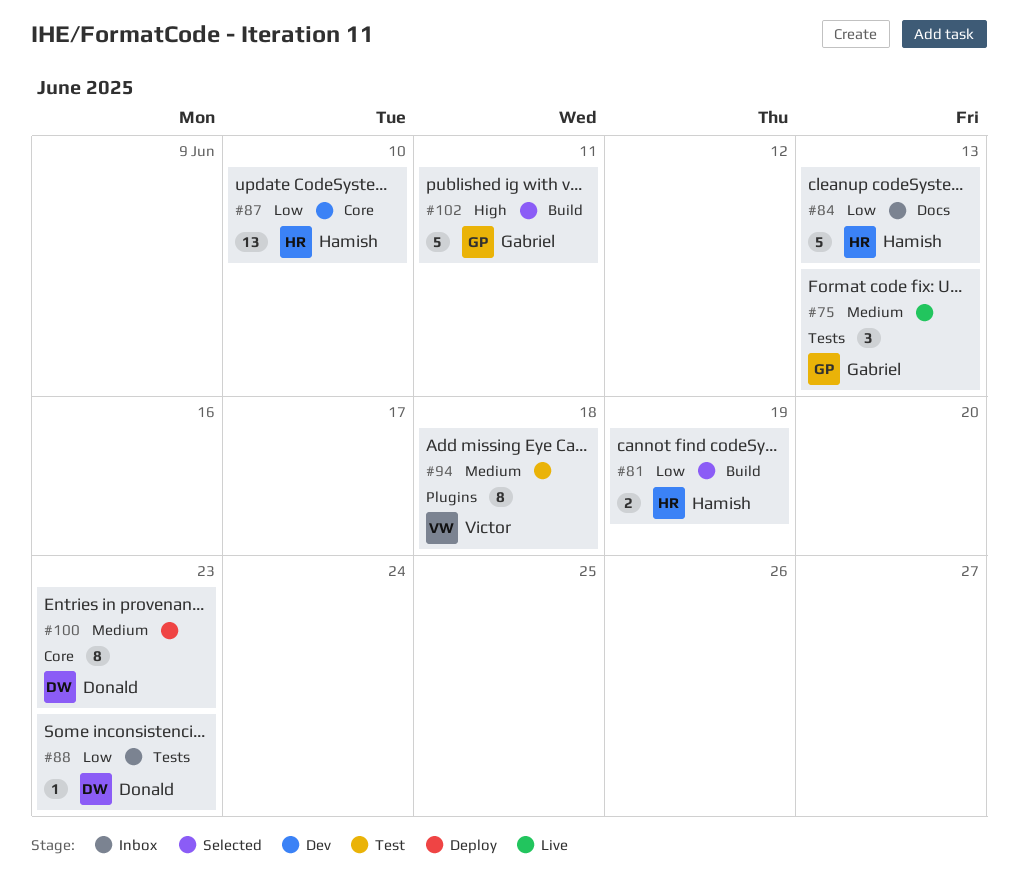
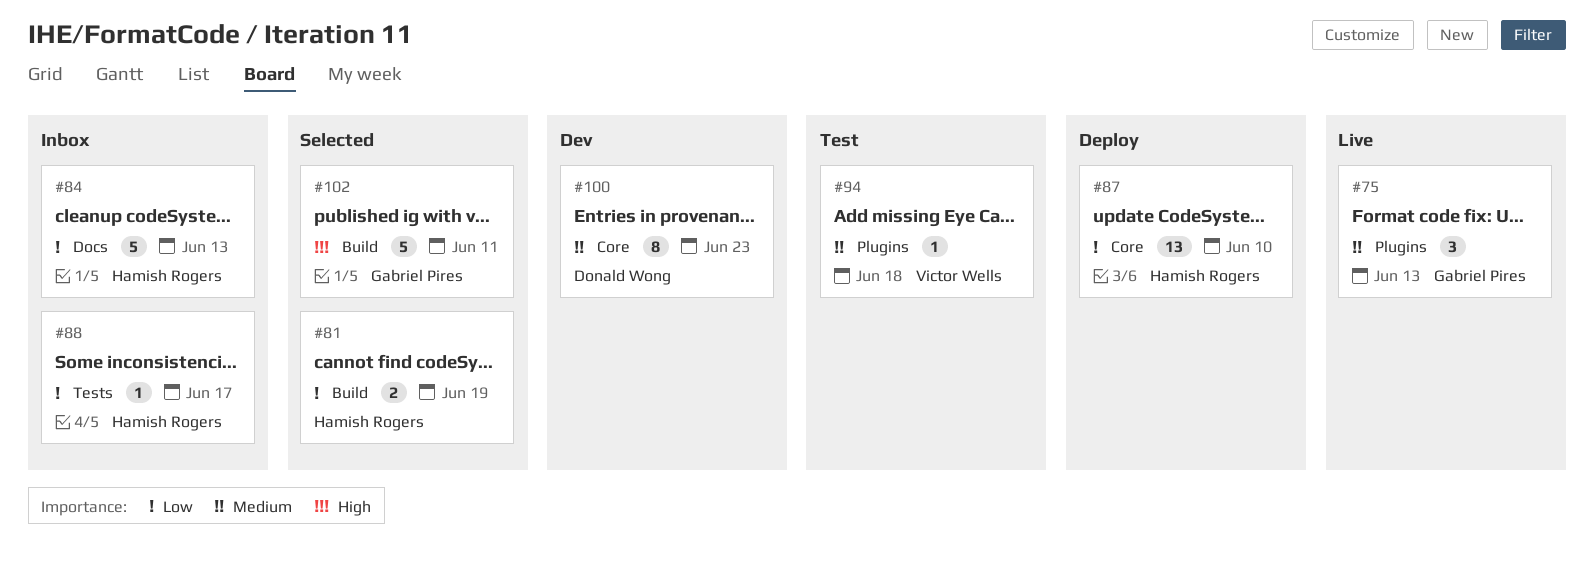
#75, label: Tests -> Plugins
#87, status: Dev -> Deploy
#88, owner: Donald Wong -> Hamish Rogers
#88, due: Jun 23 -> Jun 17
#94, estimate: 8 -> 1
#100, status: Deploy -> Dev

